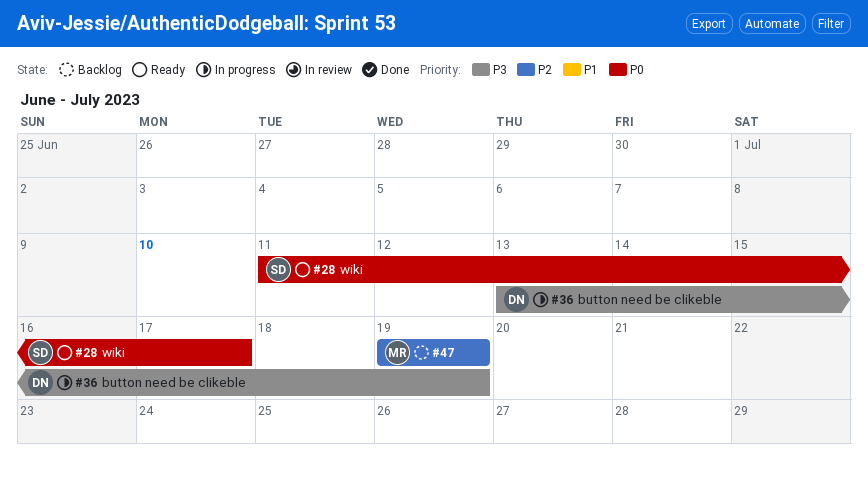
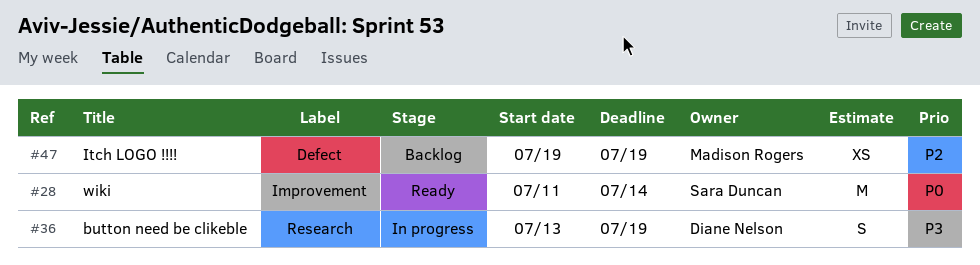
#28, due: Jul 17 -> Jul 14

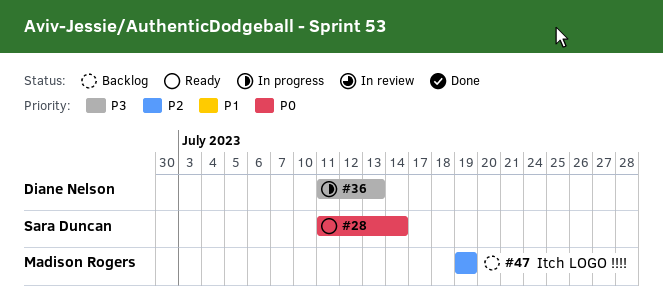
#36, start: Jul 13 -> Jul 11
#36, due: Jul 19 -> Jul 13

